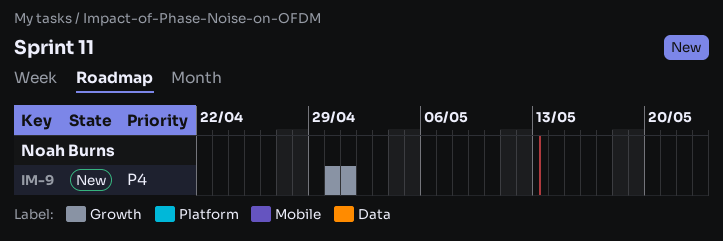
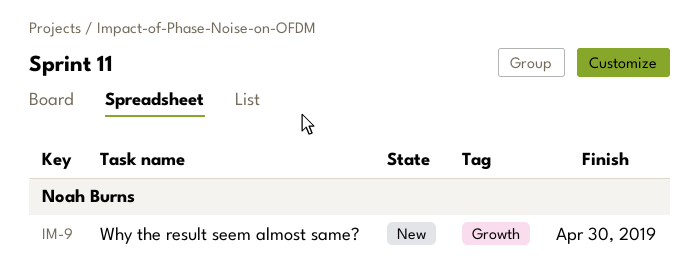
IM-9, due: May 1 -> Apr 30

